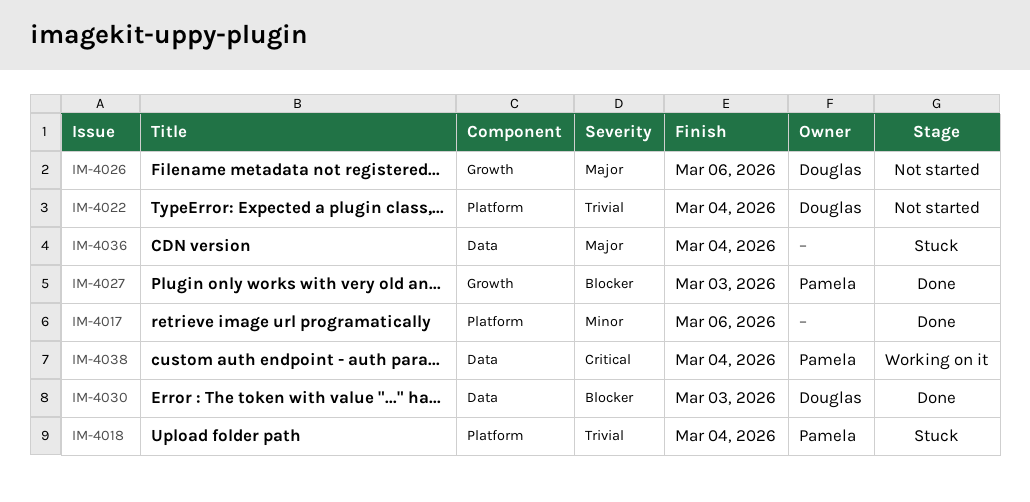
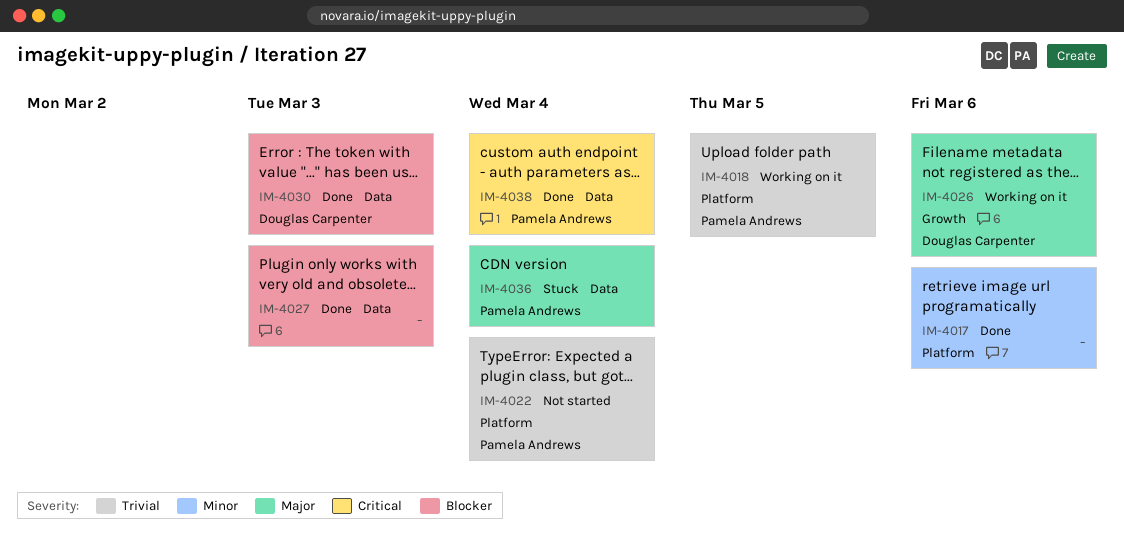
IM-4018, status: Stuck -> Working on it
IM-4018, due: Mar 4 -> Mar 5
IM-4022, owner: Douglas Carpenter -> Pamela Andrews
IM-4026, status: Not started -> Working on it
IM-4027, owner: Pamela Andrews -> none
IM-4027, label: Growth -> Data
IM-4036, owner: none -> Pamela Andrews
IM-4038, status: Working on it -> Done

